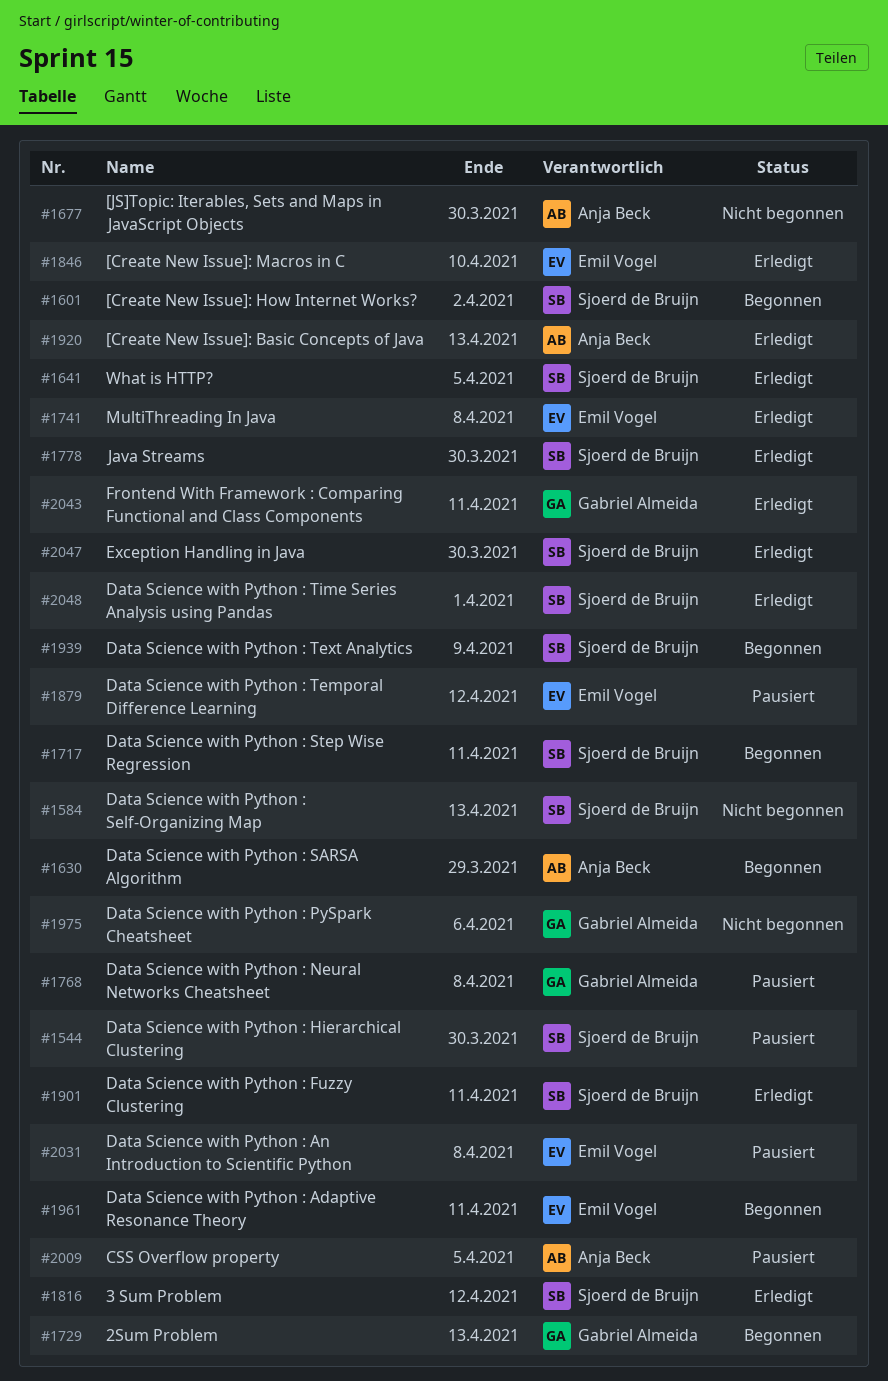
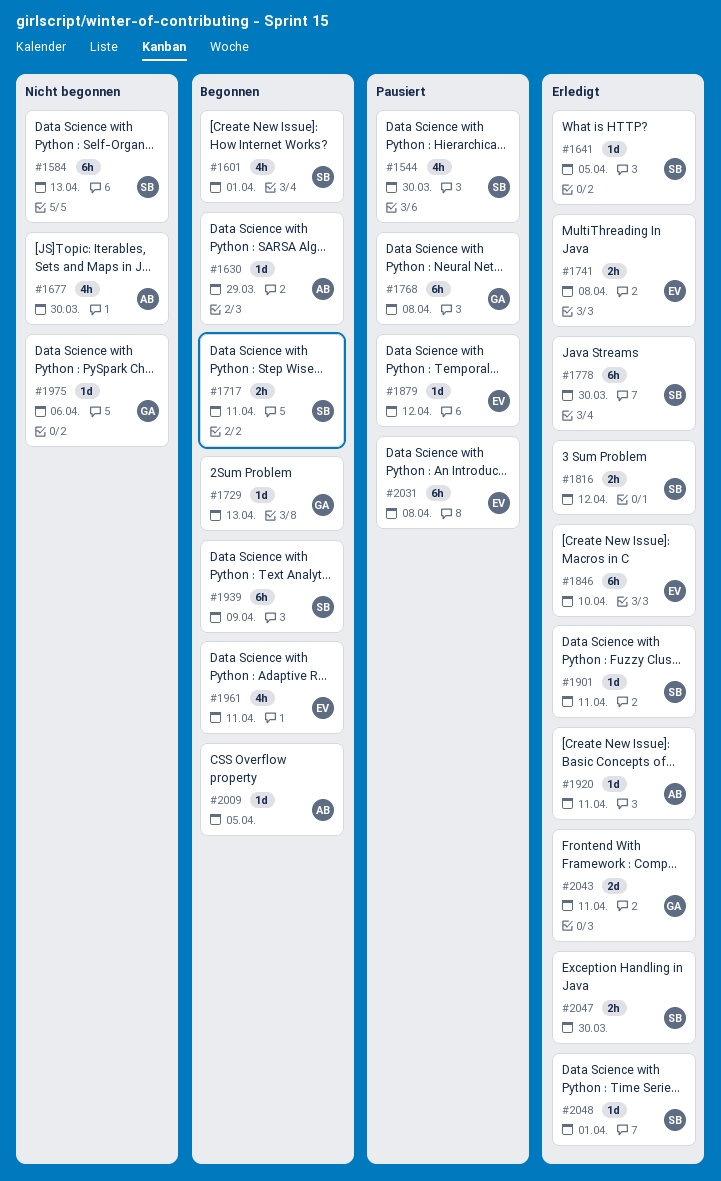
#1601, due: Apr 2 -> Apr 1
#1920, due: Apr 13 -> Apr 11
#2009, status: Pausiert -> Begonnen

